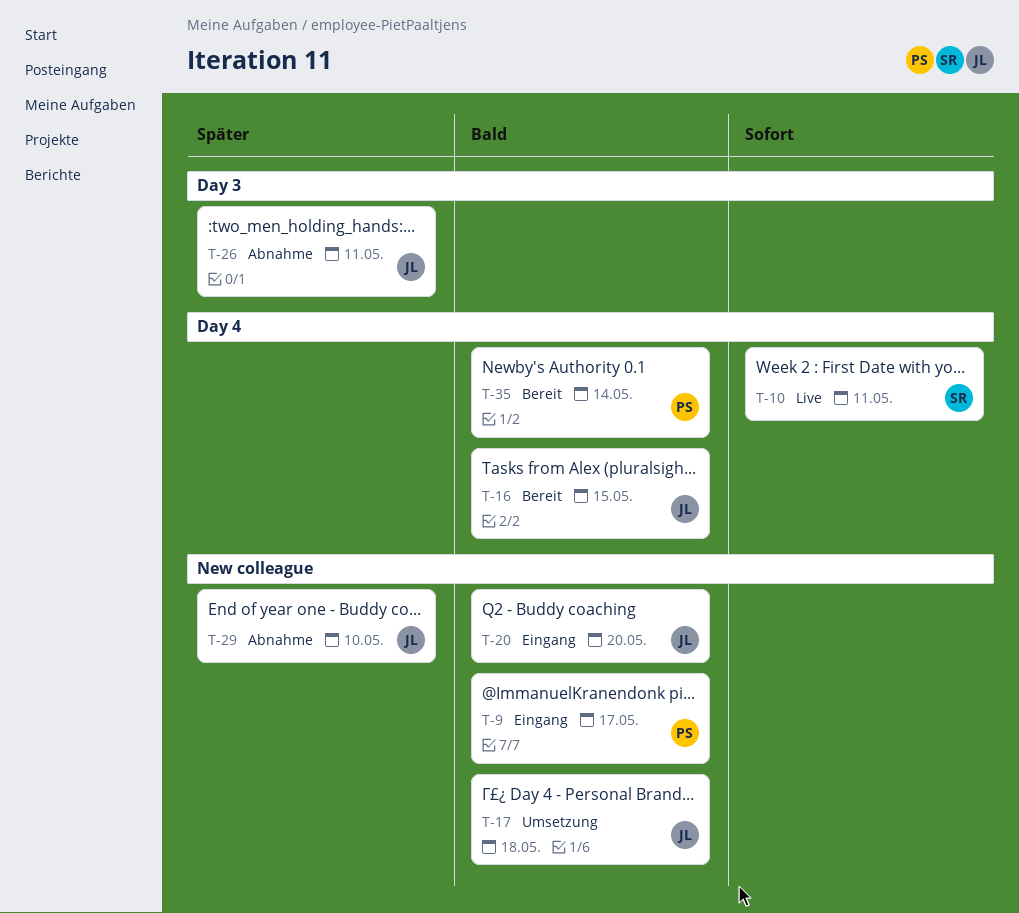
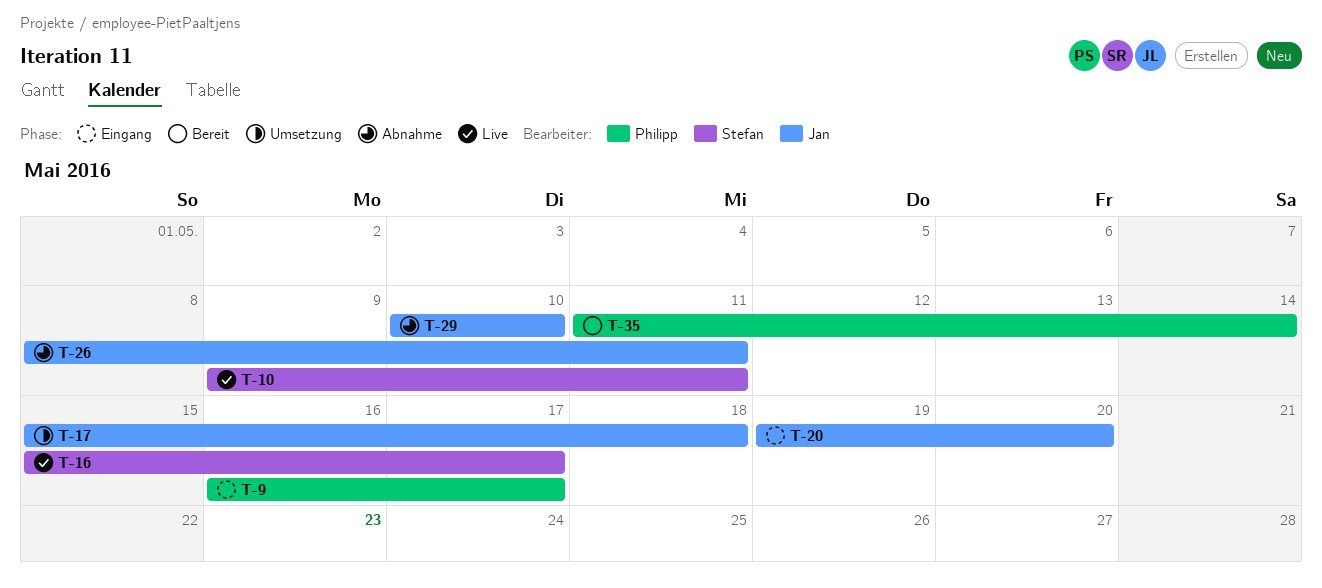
T-16, status: Bereit -> Live
T-16, owner: Jan -> Stefan
T-16, due: May 15 -> May 17

